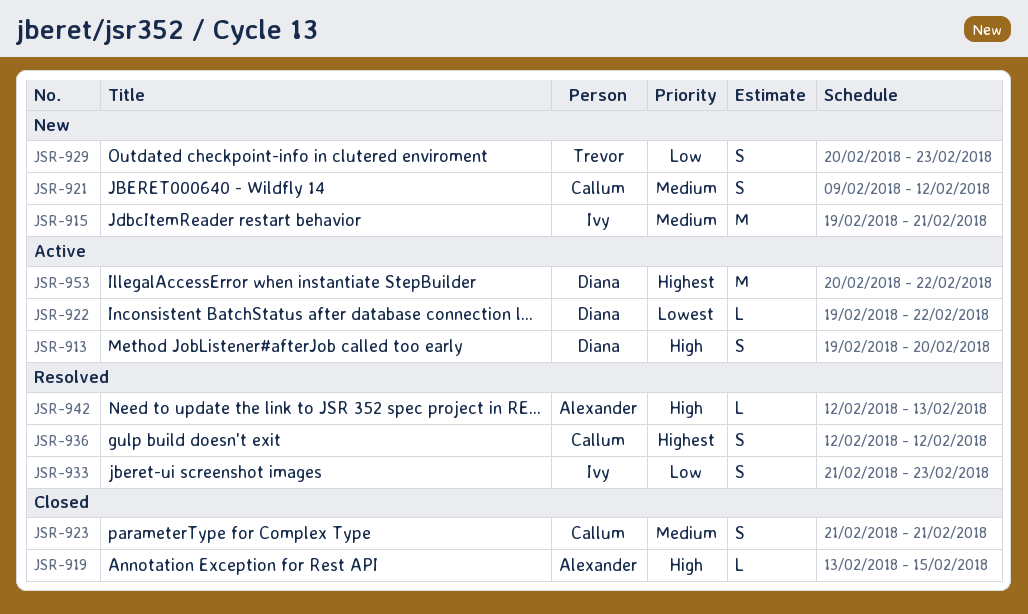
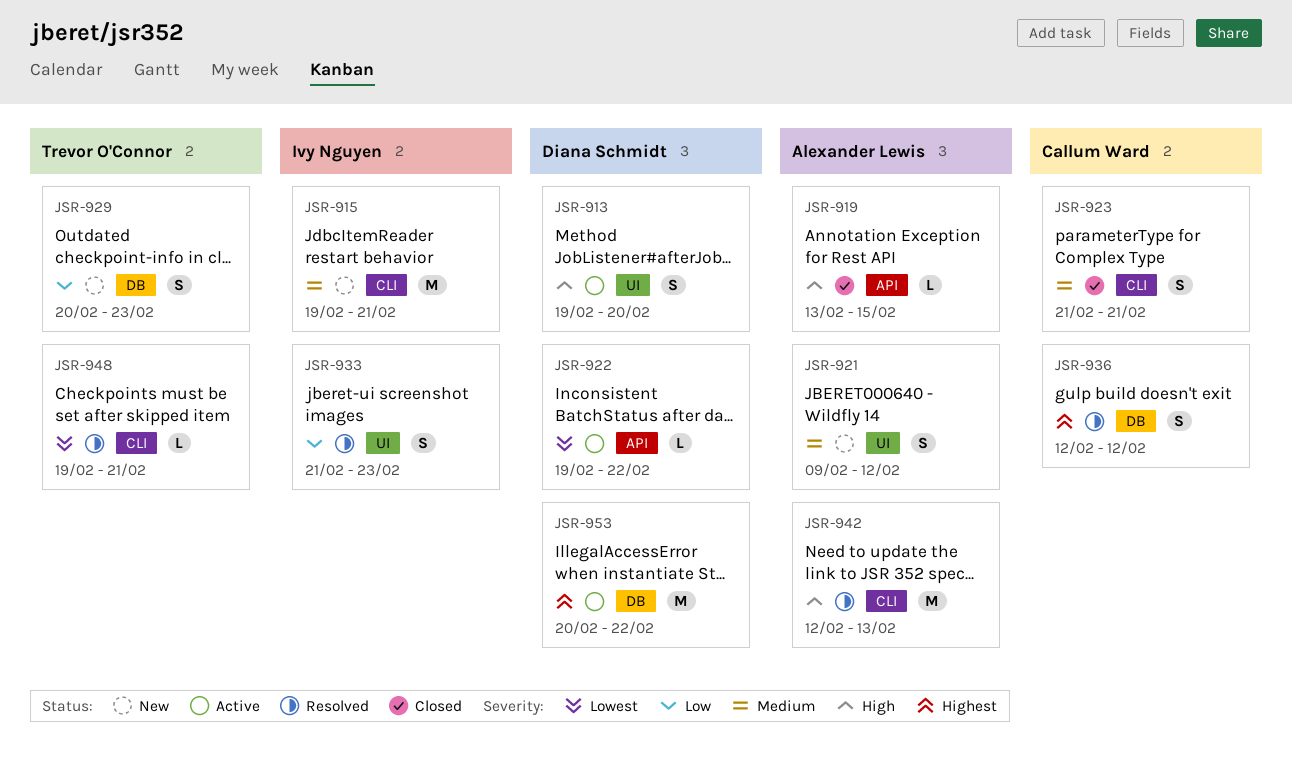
JSR-921, owner: Callum Ward -> Alexander Lewis
JSR-942, estimate: L -> M
JSR-948: none -> present

